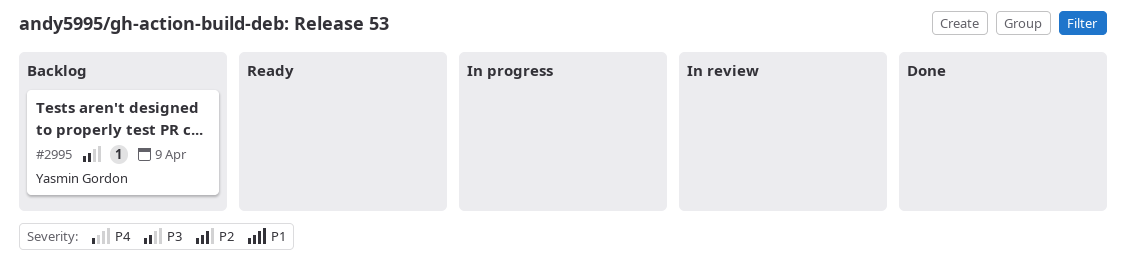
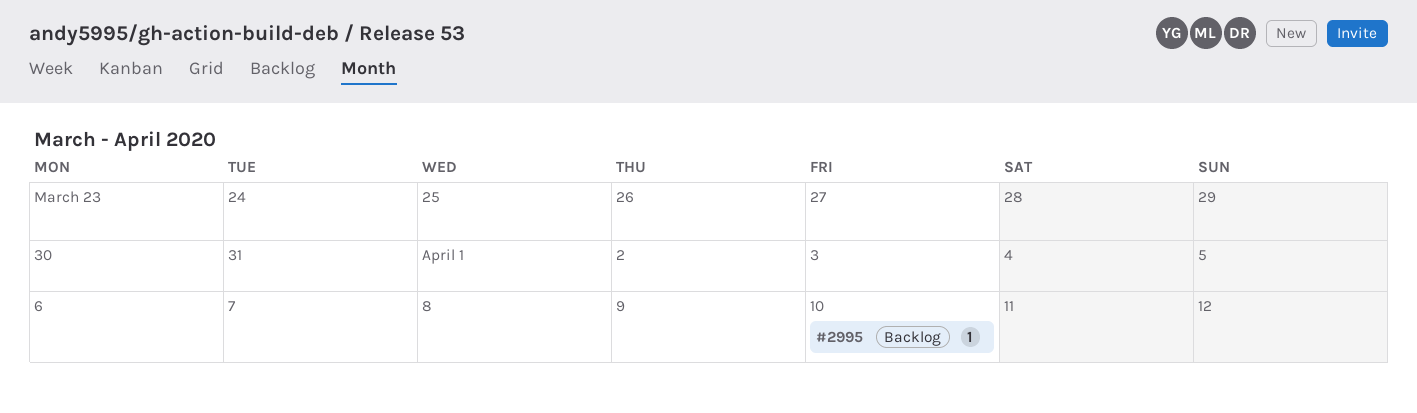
#2995, due: Apr 9 -> Apr 10

